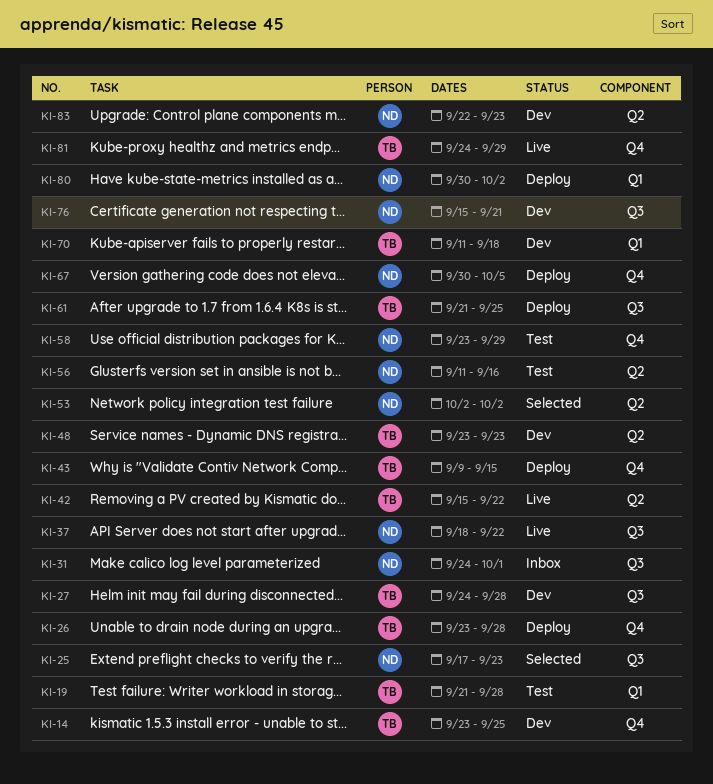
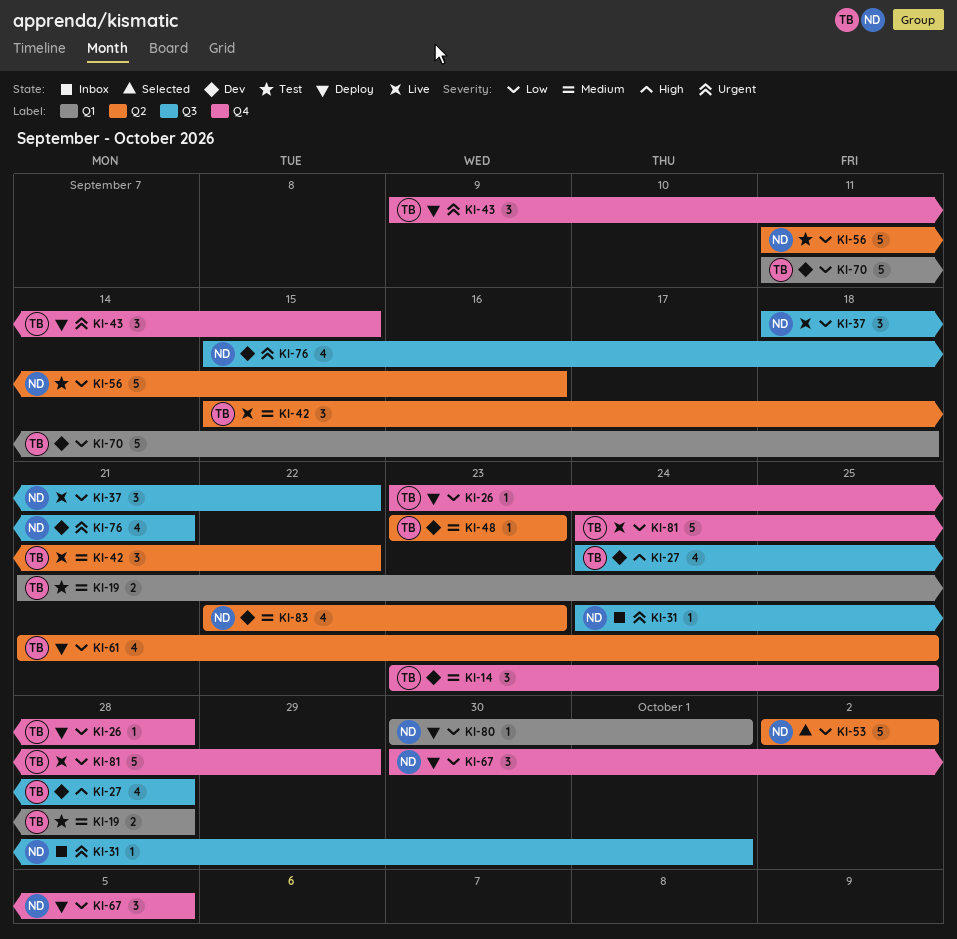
KI-25: present -> none
KI-58: present -> none
KI-61, label: Q3 -> Q2
KI-80, due: Oct 2 -> Oct 1

